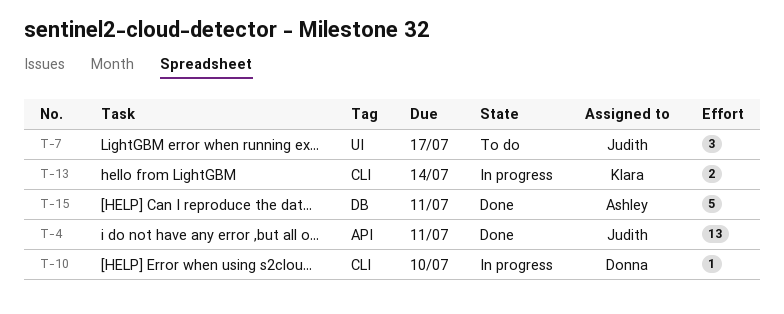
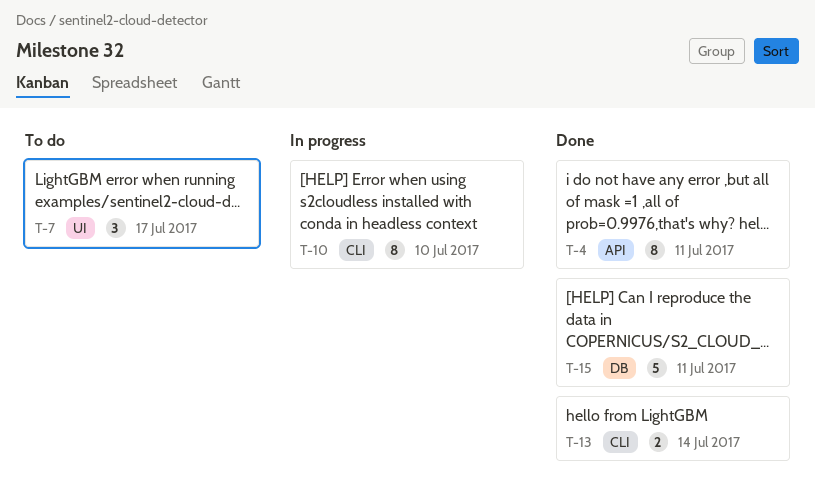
T-4, estimate: 13 -> 8
T-10, estimate: 1 -> 8
T-13, status: In progress -> Done

